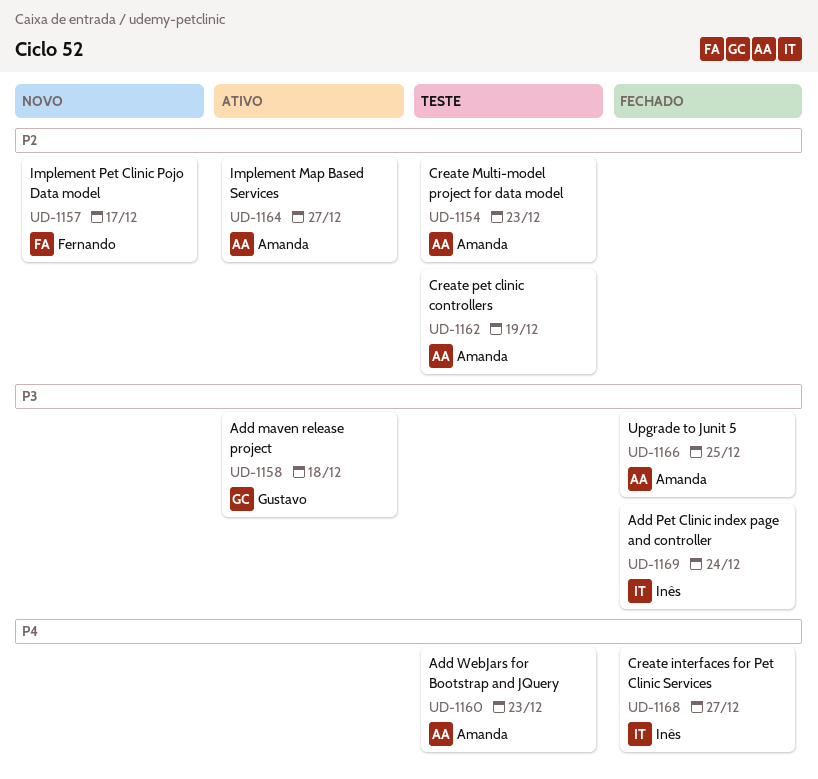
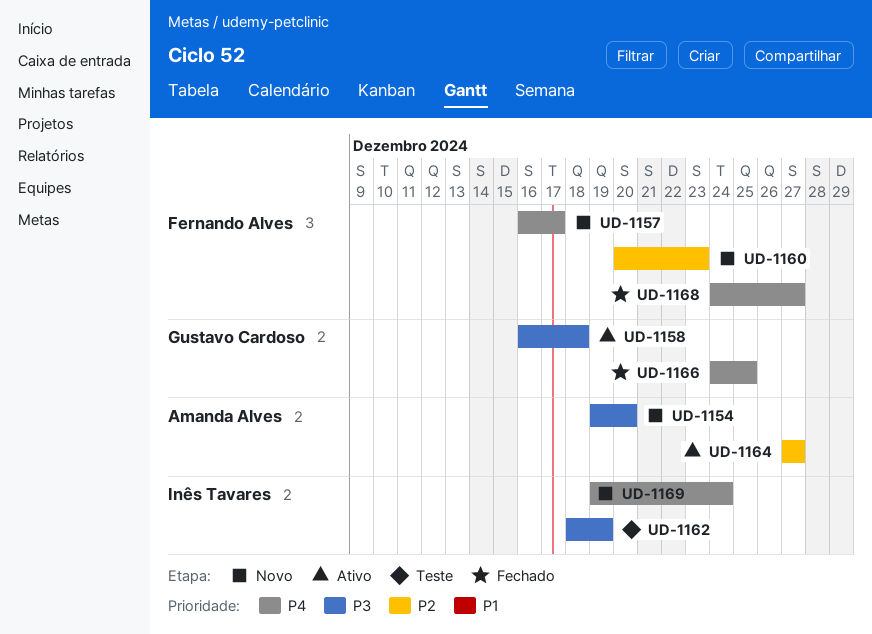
UD-1154, status: Teste -> Novo
UD-1154, priority: P2 -> P3
UD-1154, due: Dec 23 -> Dec 20
UD-1157, priority: P2 -> P4
UD-1160, status: Teste -> Novo
UD-1160, owner: Amanda Alves -> Fernando Alves
UD-1160, priority: P4 -> P2
UD-1162, owner: Amanda Alves -> Inês Tavares
UD-1162, priority: P2 -> P3
UD-1166, owner: Amanda Alves -> Gustavo Cardoso
UD-1166, priority: P3 -> P4
UD-1168, owner: Inês Tavares -> Fernando Alves
UD-1169, status: Fechado -> Novo
UD-1169, priority: P3 -> P4

